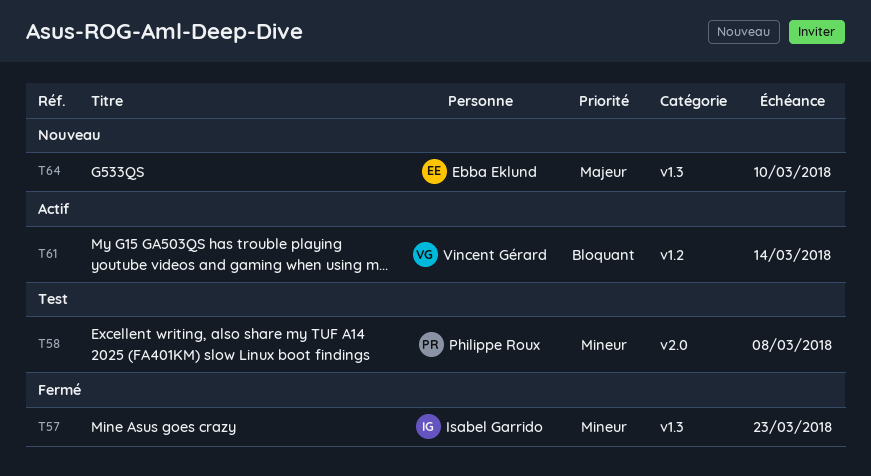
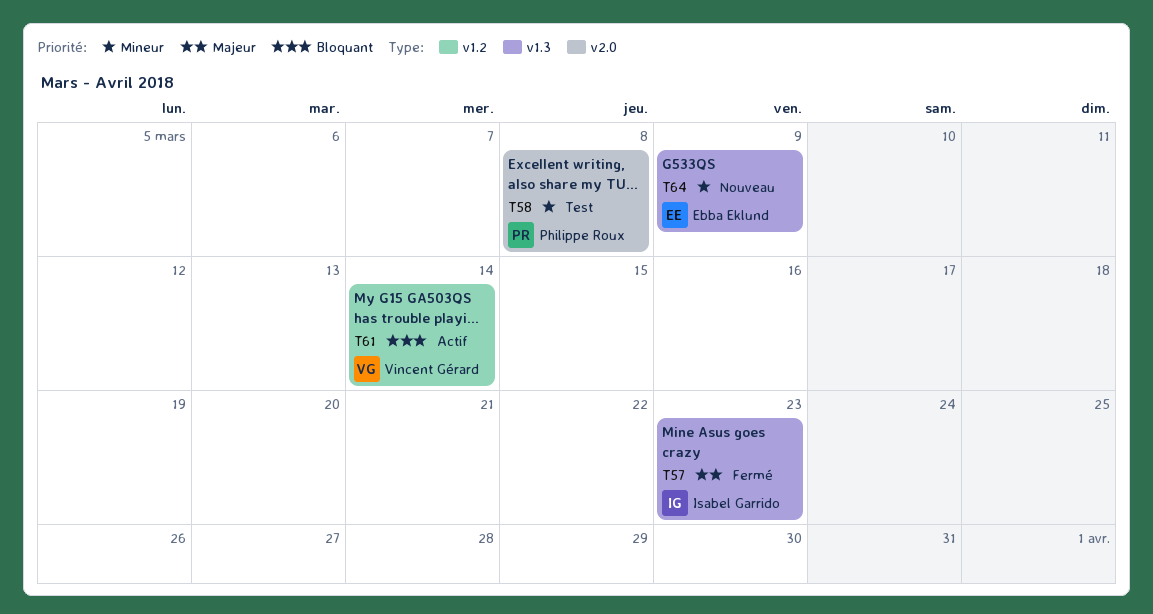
T57, priority: Mineur -> Majeur
T64, priority: Majeur -> Mineur
T64, due: Mar 10 -> Mar 9

